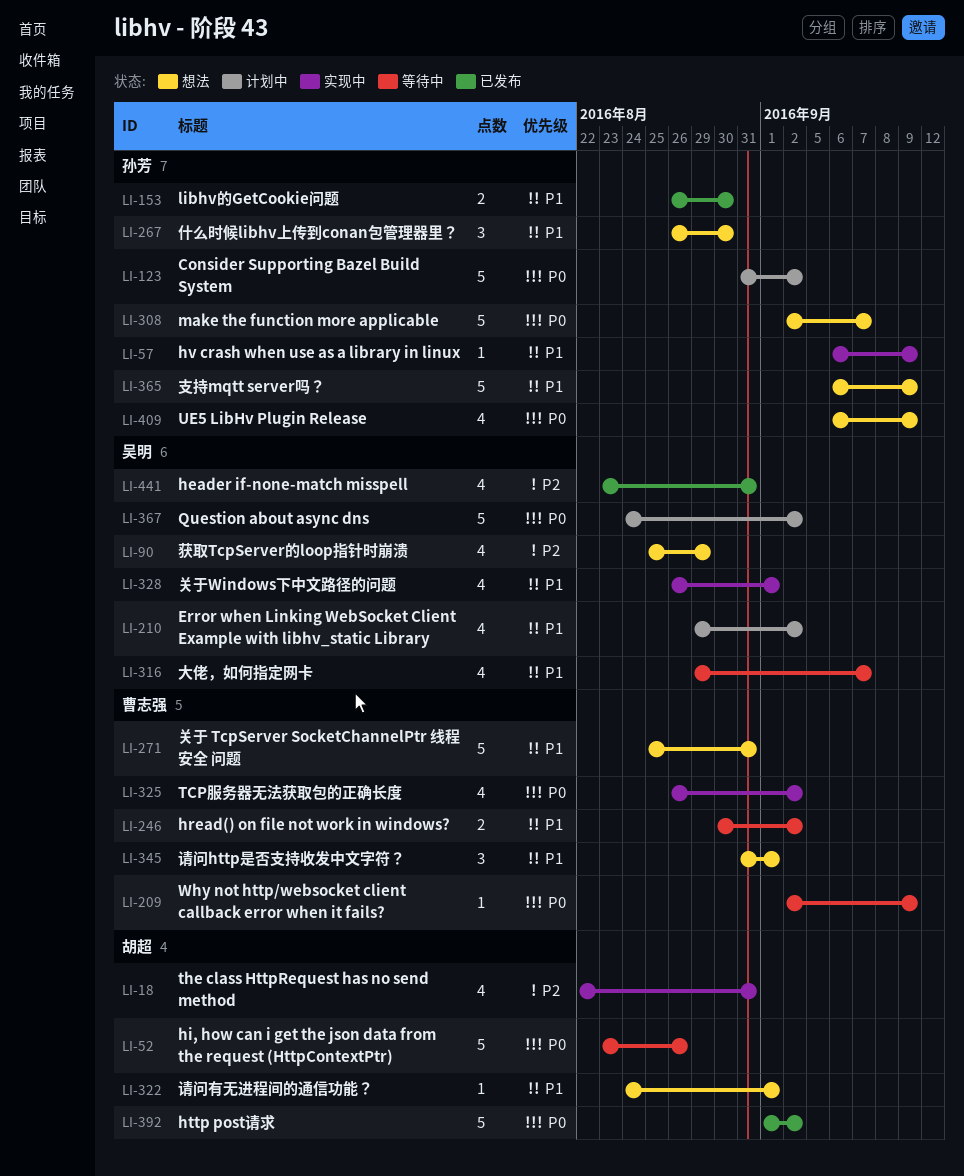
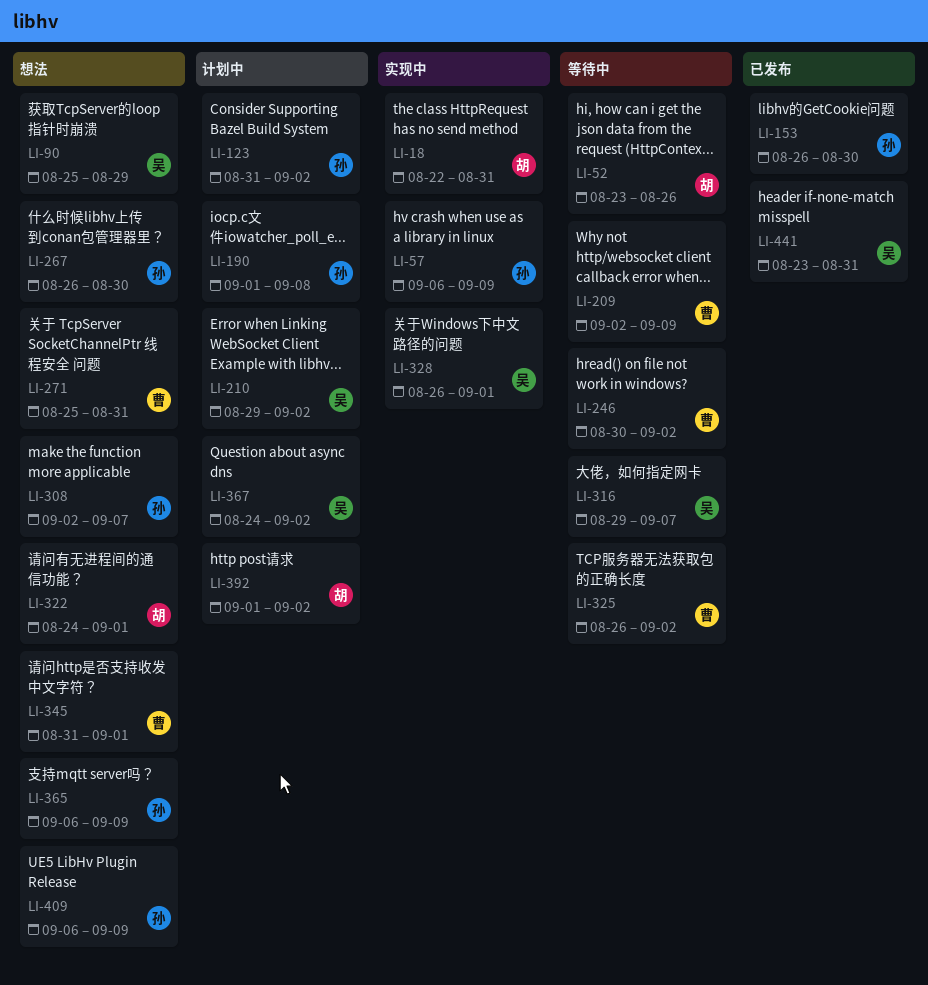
LI-190: none -> present
LI-325, status: 实现中 -> 等待中
LI-392, status: 已发布 -> 计划中

